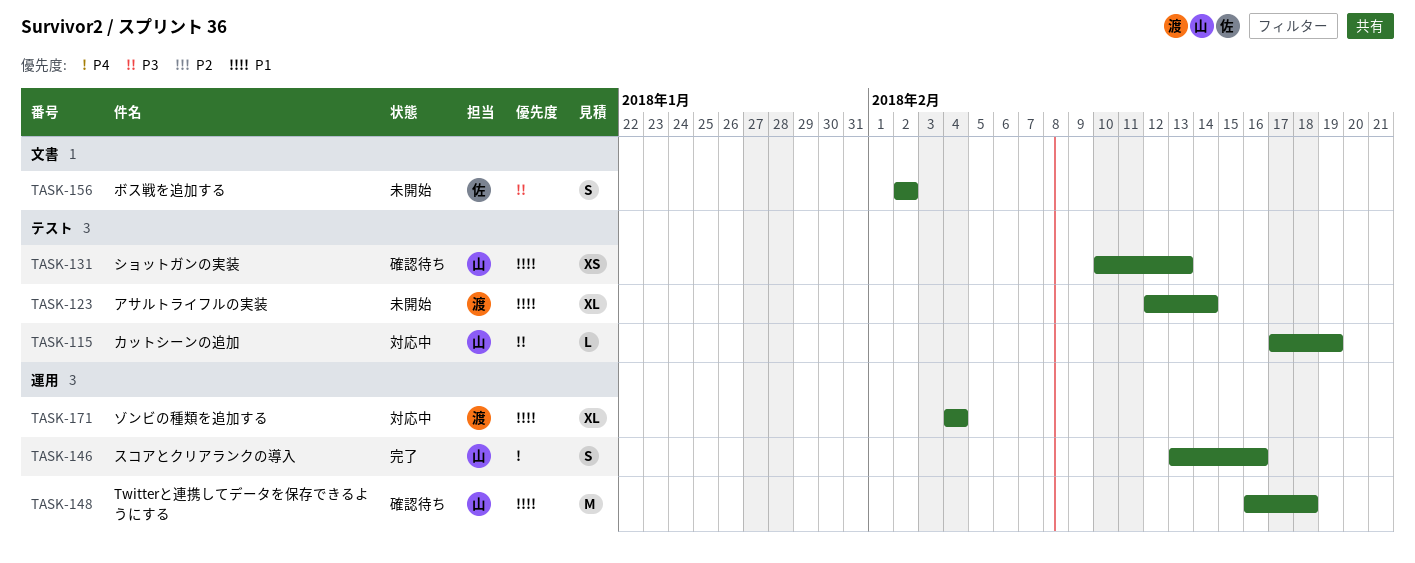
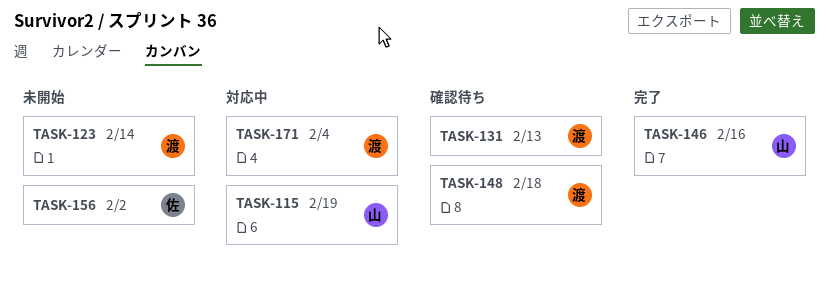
TASK-131, owner: 山 -> 渡
TASK-148, owner: 山 -> 渡

